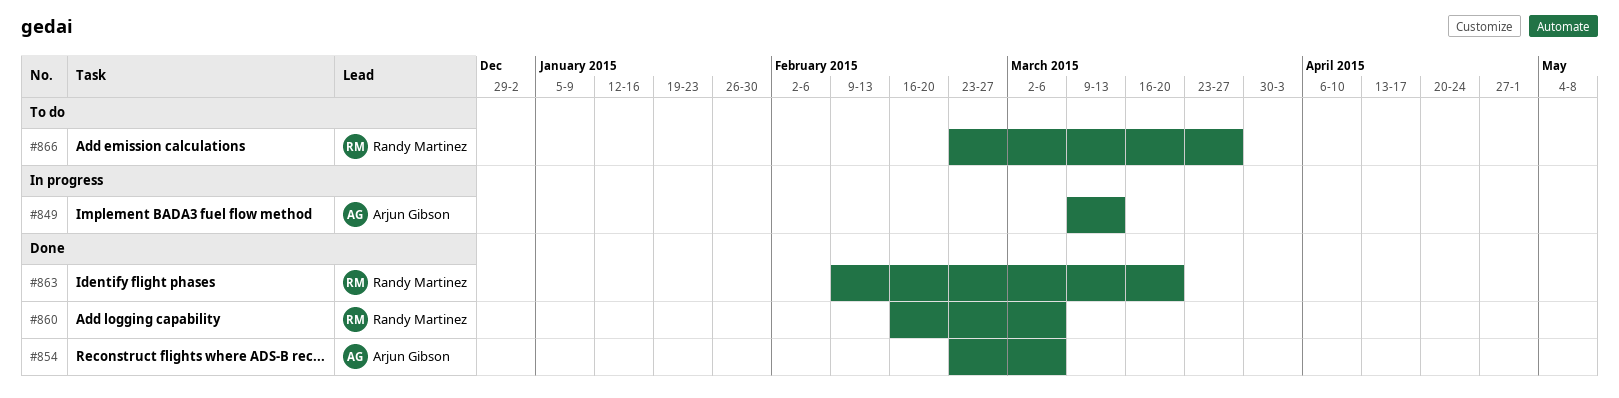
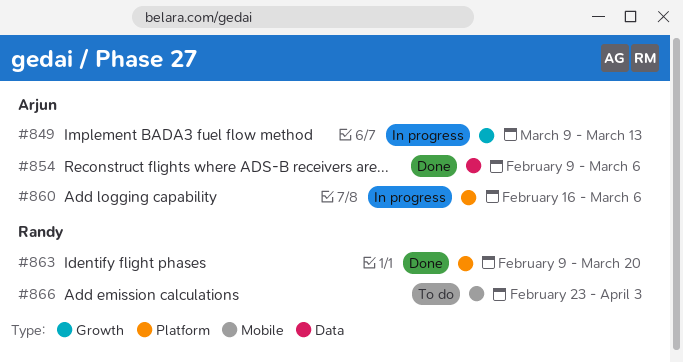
#854, start: Feb 23 -> Feb 9
#860, status: Done -> In progress
#860, owner: Randy Martinez -> Arjun Gibson
#866, due: Mar 27 -> Apr 3

